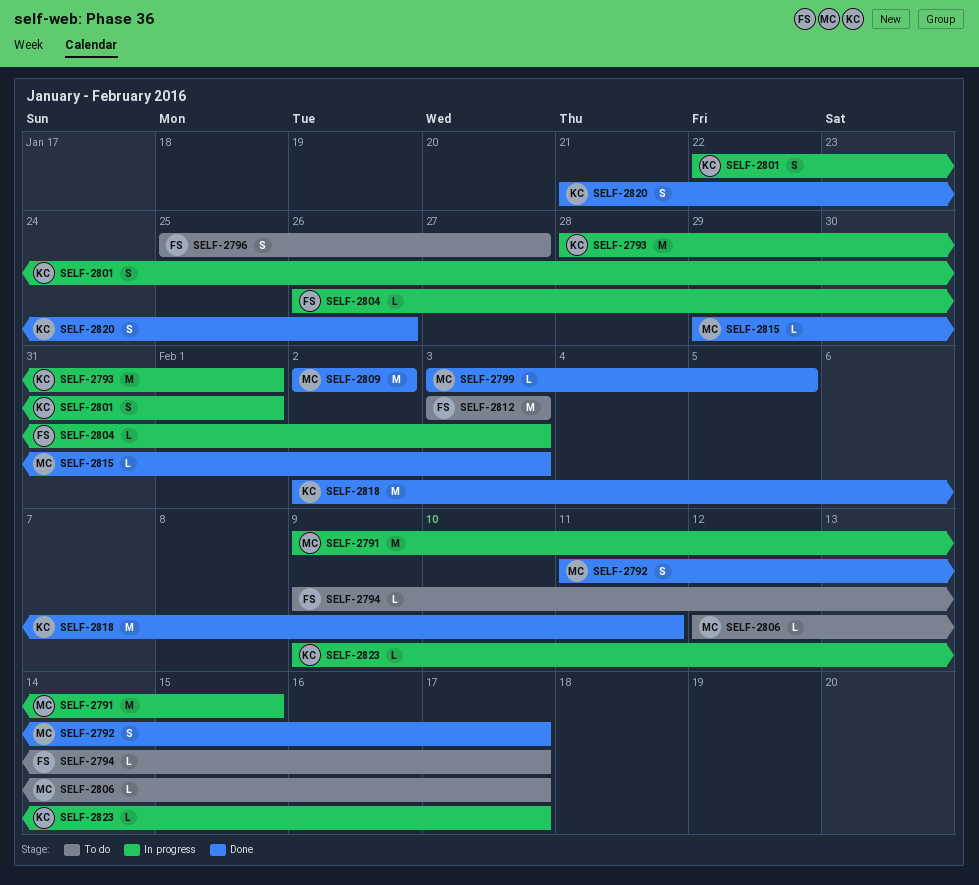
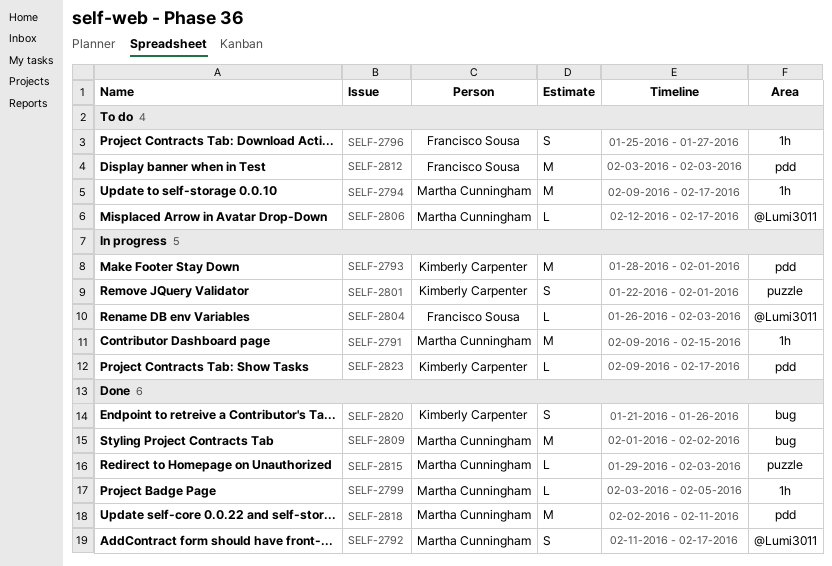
SELF-2794, owner: Francisco Sousa -> Martha Cunningham
SELF-2794, estimate: L -> M
SELF-2809, start: Feb 2 -> Feb 1
SELF-2818, owner: Kimberly Carpenter -> Martha Cunningham

